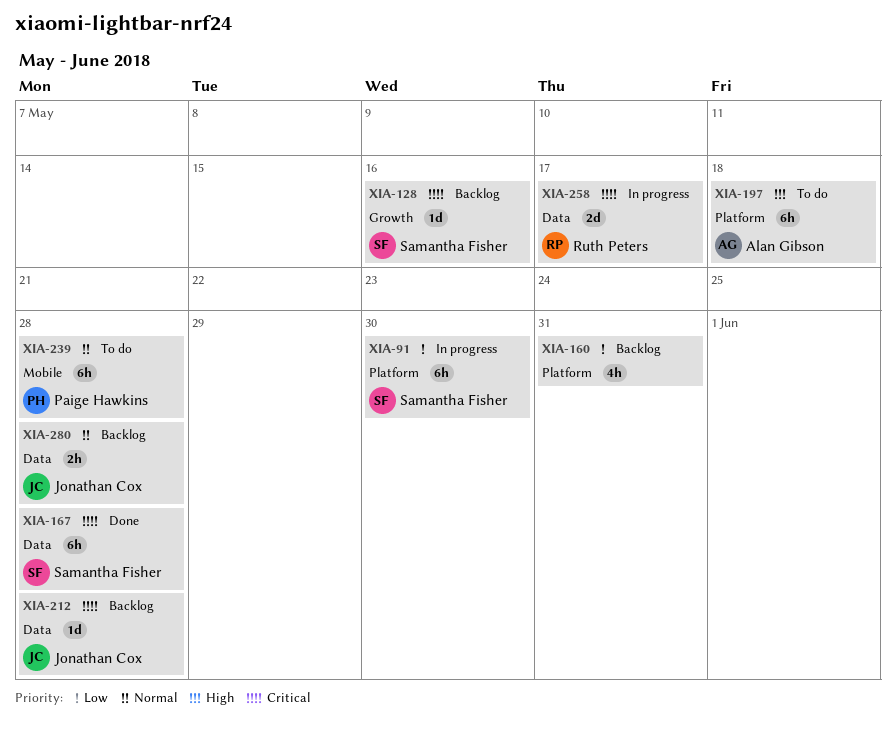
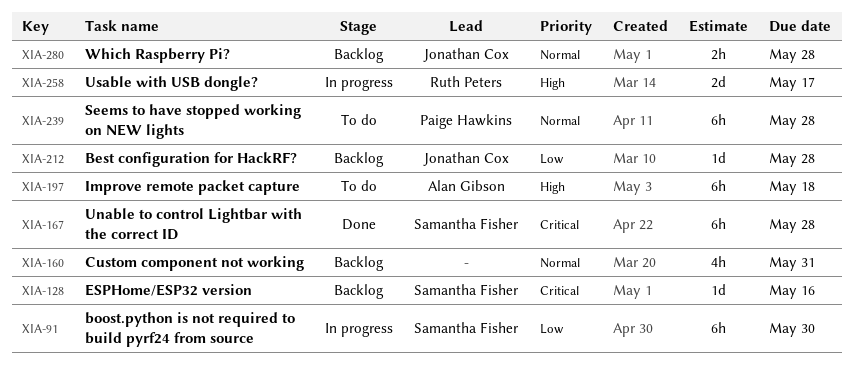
XIA-160, priority: Low -> Normal
XIA-212, priority: Critical -> Low
XIA-258, priority: Critical -> High

